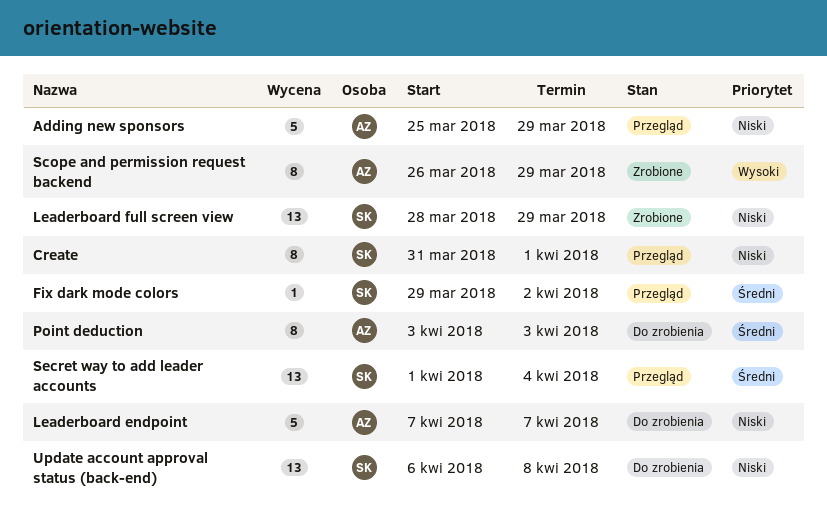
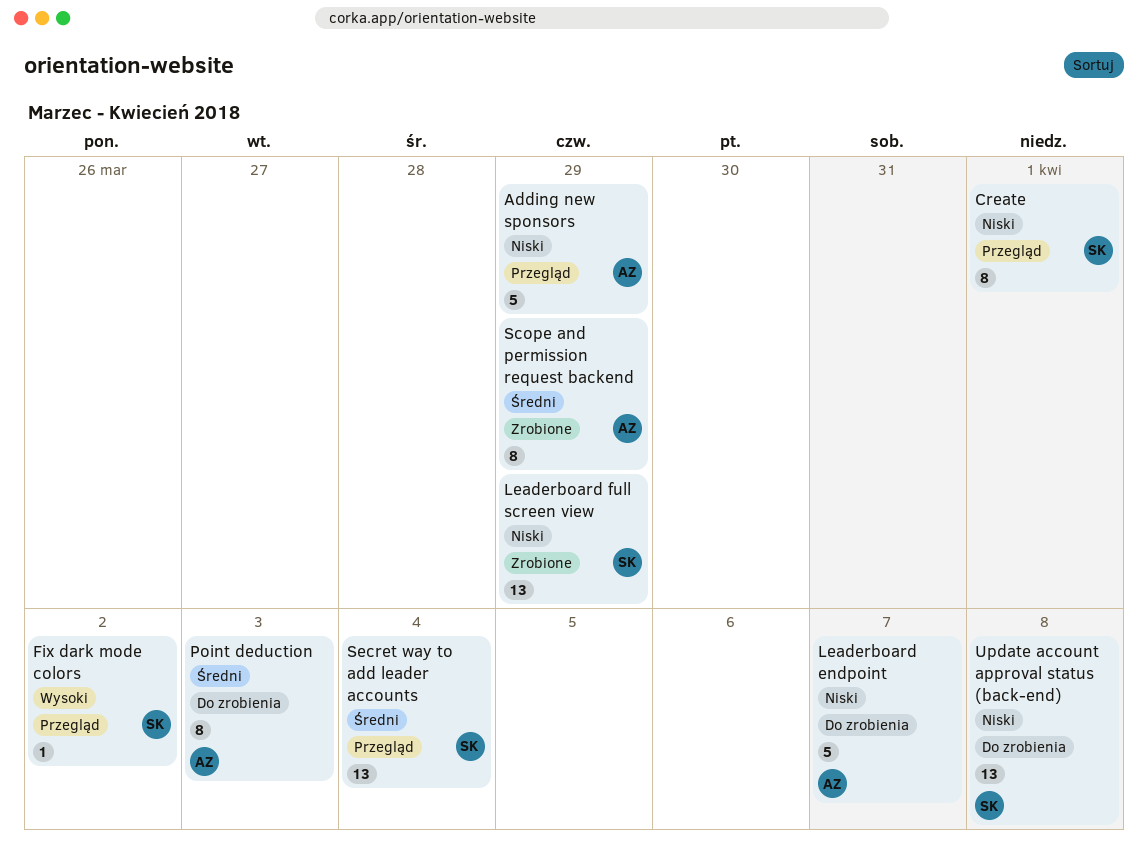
Fix dark mode colors, priority: Średni -> Wysoki
Scope and permission request backend, priority: Wysoki -> Średni

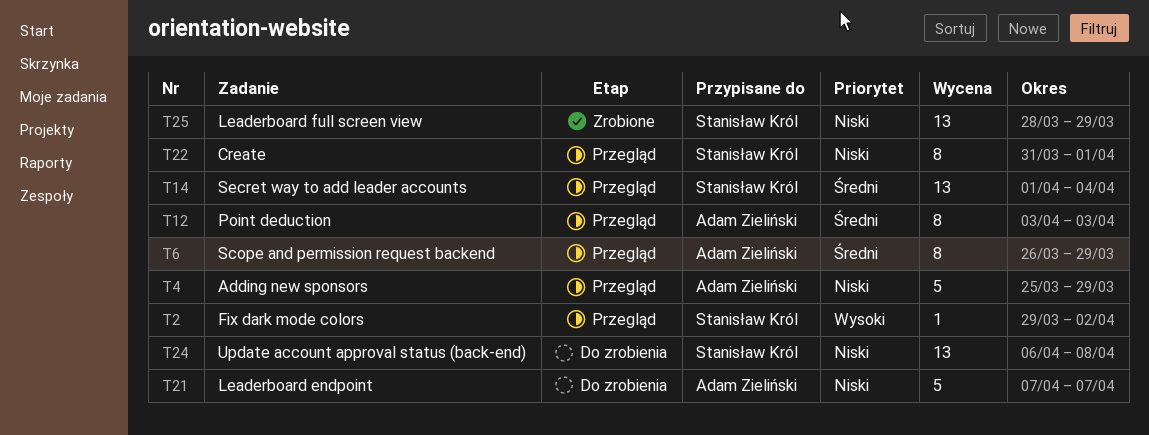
Point deduction, status: Do zrobienia -> Przegląd
Scope and permission request backend, status: Zrobione -> Przegląd

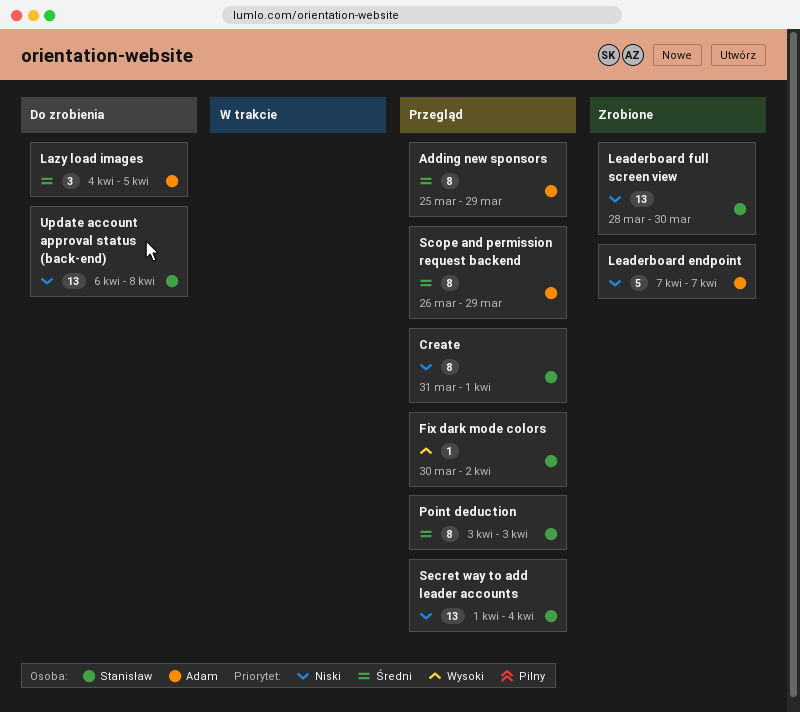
Adding new sponsors, priority: Niski -> Średni
Adding new sponsors, estimate: 5 -> 8
Fix dark mode colors, start: Mar 29 -> Mar 30
Lazy load images: none -> present
Leaderboard endpoint, status: Do zrobienia -> Zrobione
Leaderboard full screen view, due: Mar 29 -> Mar 30
Point deduction, owner: Adam Zieliński -> Stanisław Król
Secret way to add leader accounts, priority: Średni -> Niski

